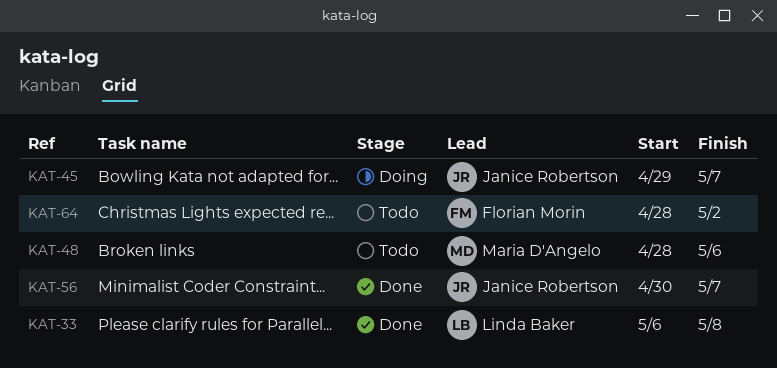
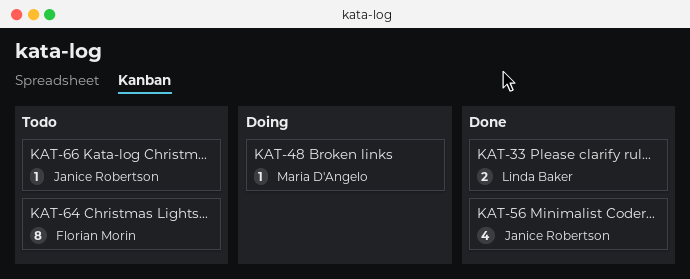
KAT-45: present -> none
KAT-48, status: Todo -> Doing
KAT-66: none -> present

